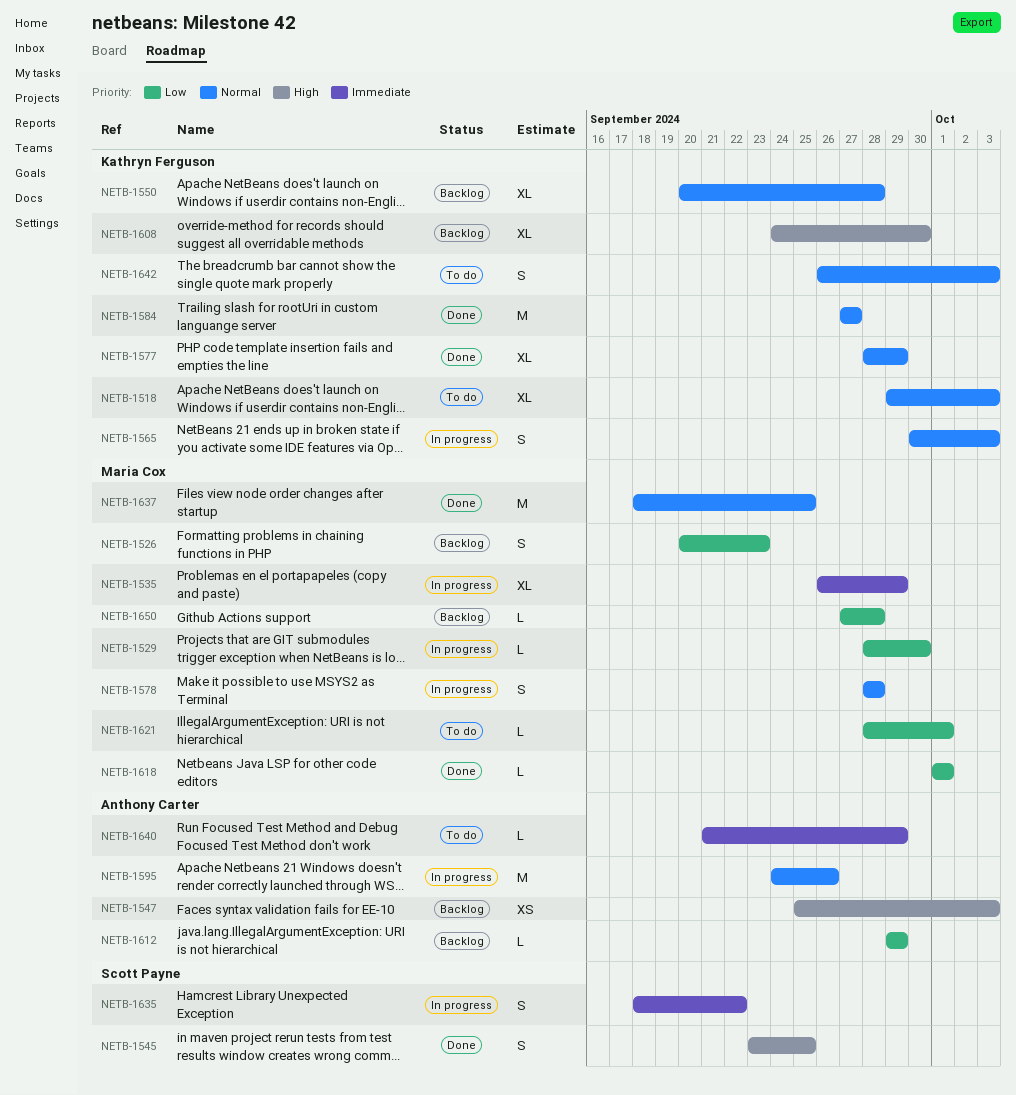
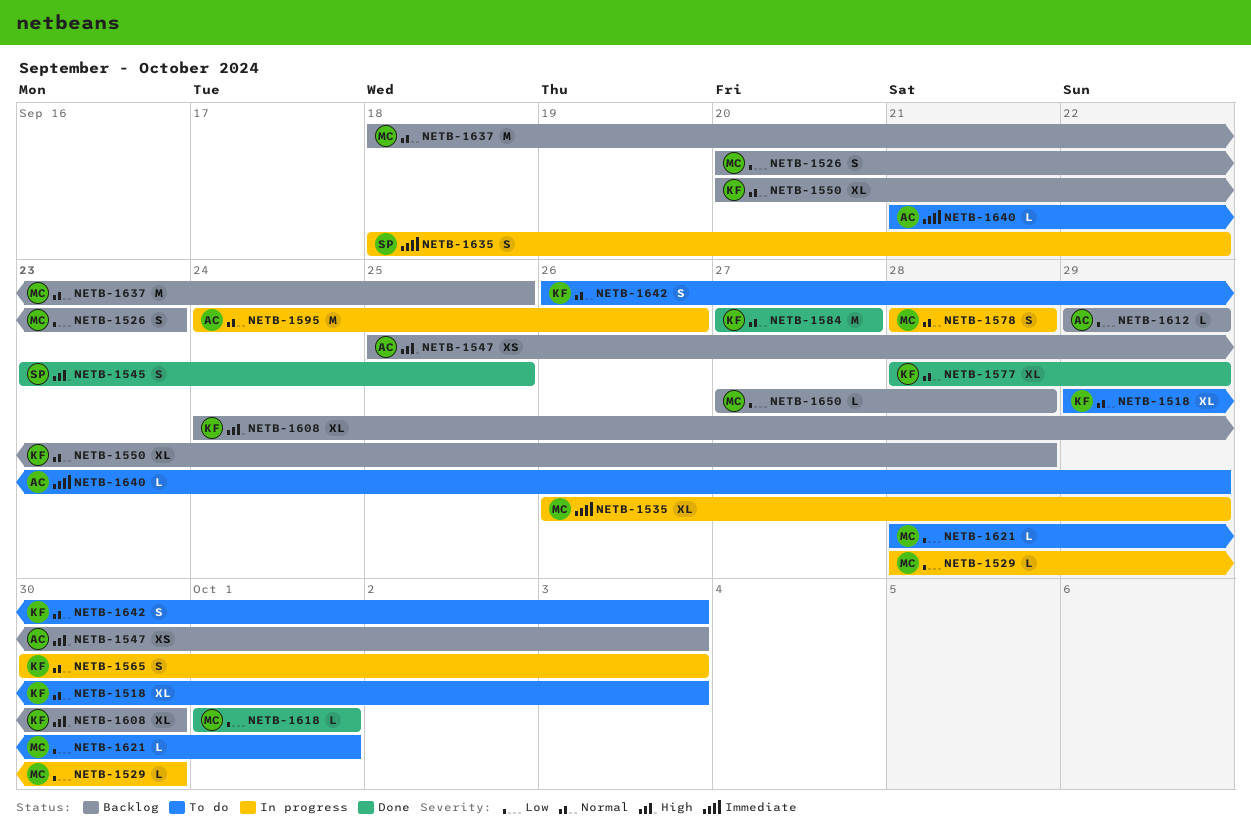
NETB-1637, status: Done -> Backlog

